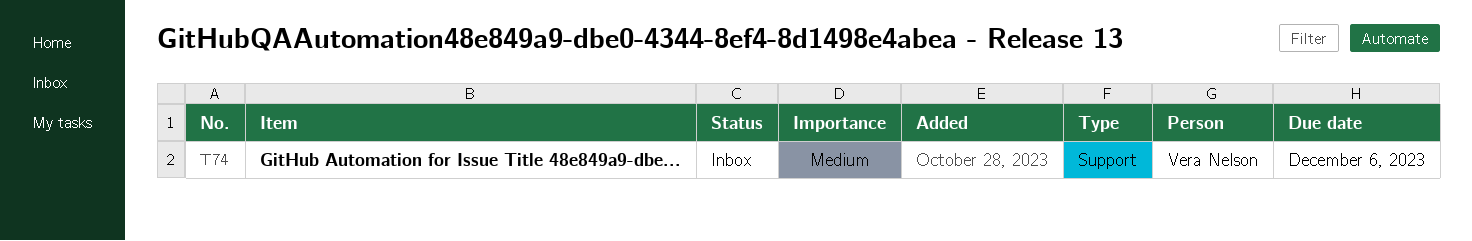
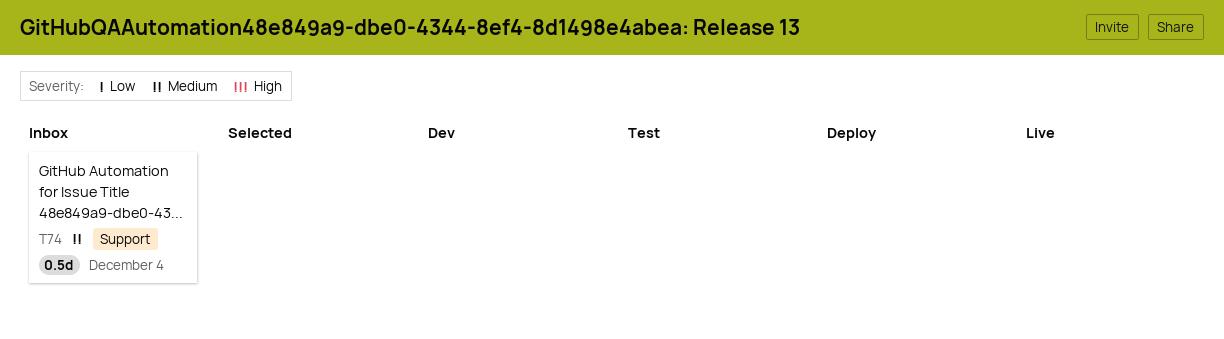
T74, due: Dec 6 -> Dec 4

